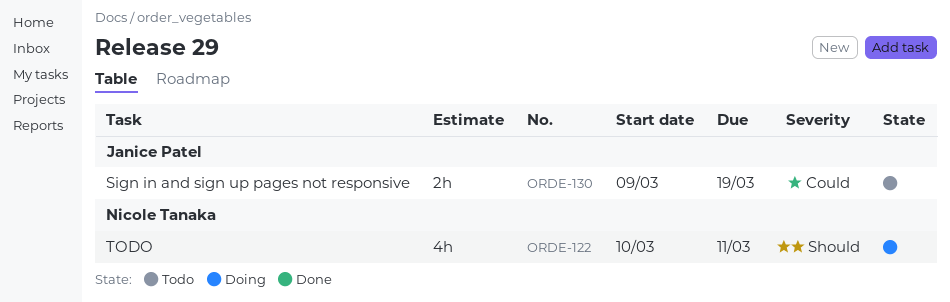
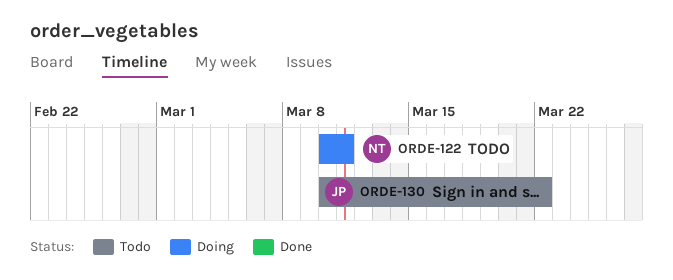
ORDE-130, start: Mar 9 -> Mar 10
ORDE-130, due: Mar 19 -> Mar 22

